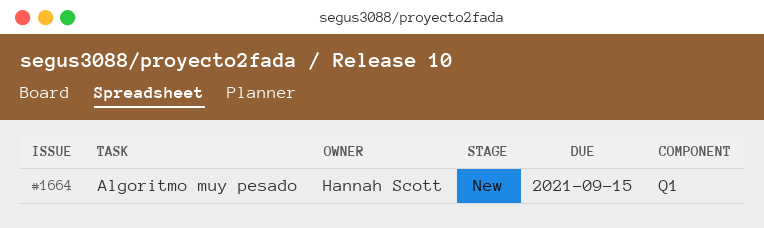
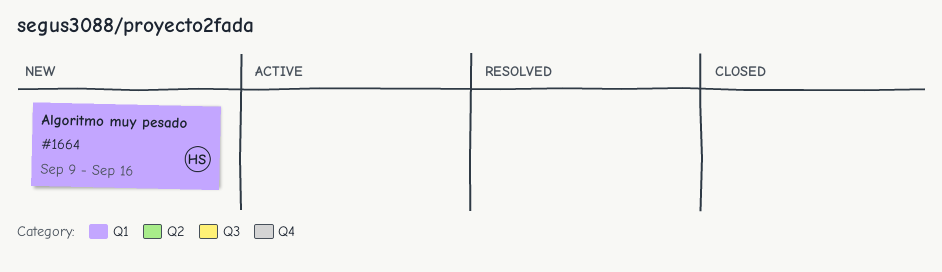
#1664, due: Sep 15 -> Sep 16

